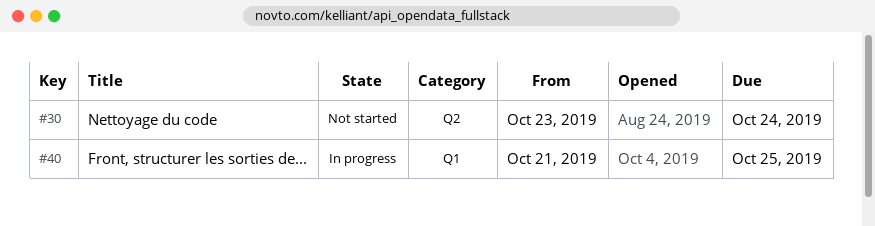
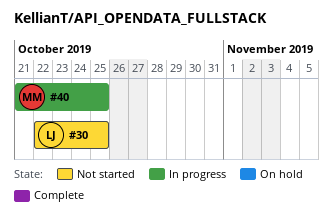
#30, start: Oct 23 -> Oct 22
#30, due: Oct 24 -> Oct 25

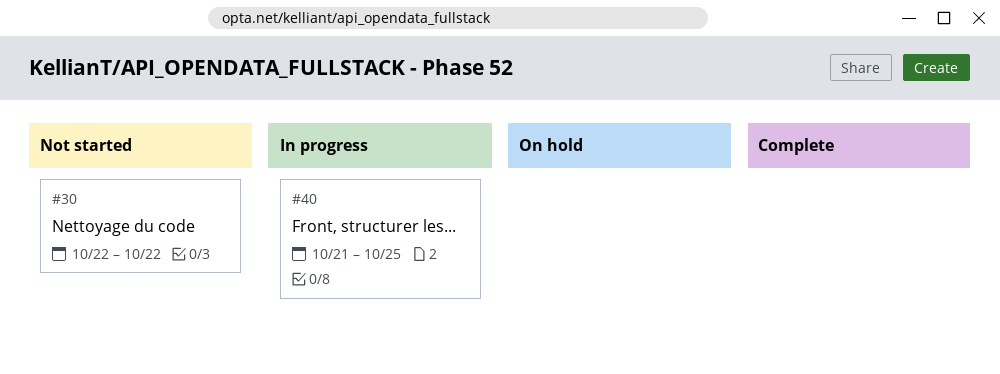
#30, due: Oct 25 -> Oct 22

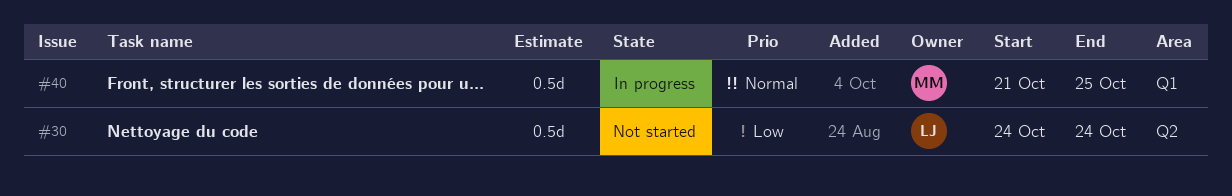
#30, start: Oct 22 -> Oct 24
#30, due: Oct 22 -> Oct 24

